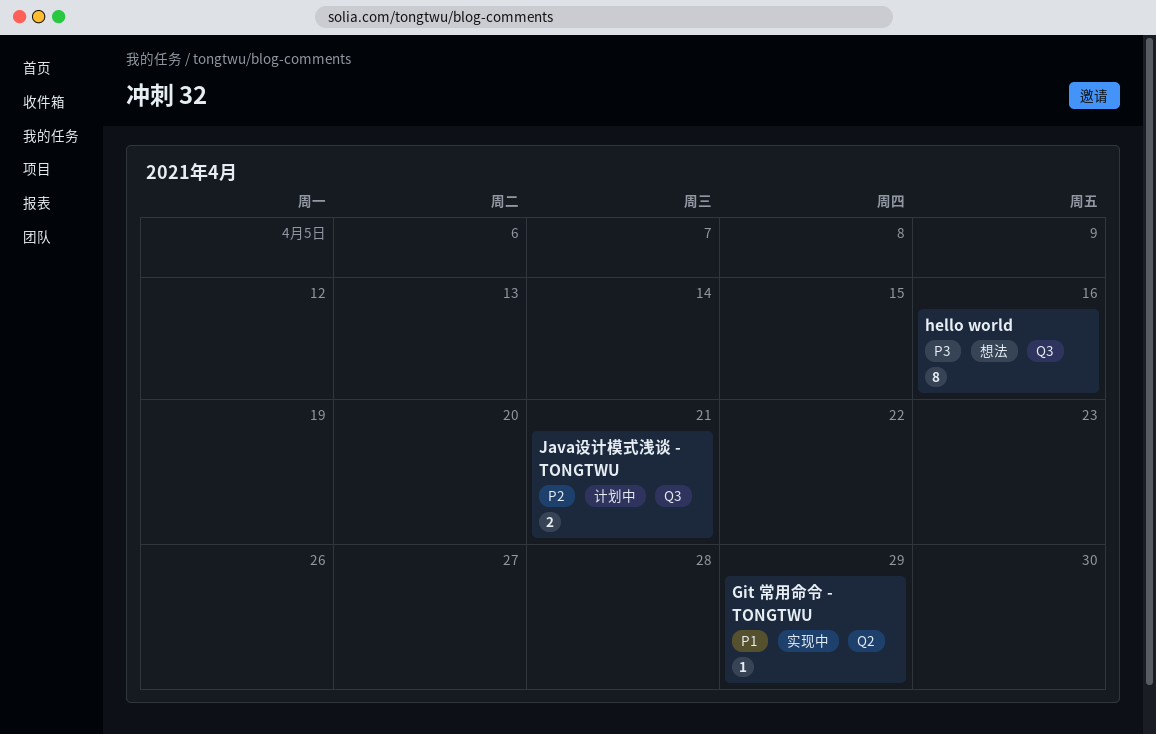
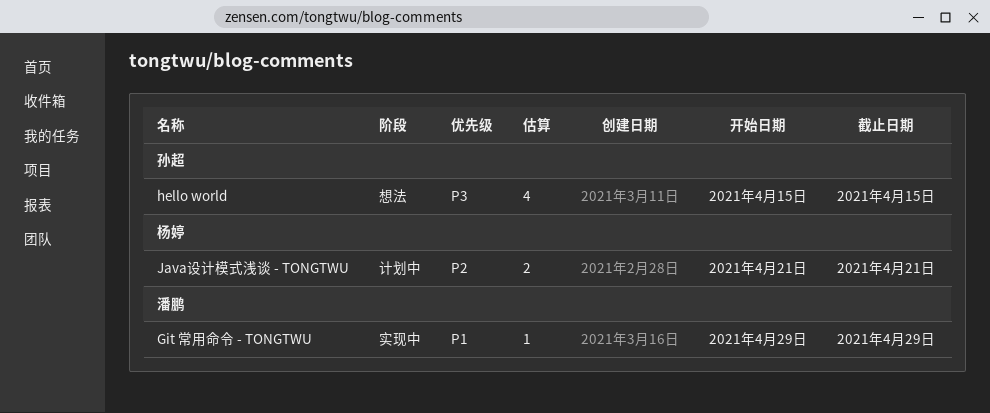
hello world, estimate: 8 -> 4
hello world, due: Apr 16 -> Apr 15

